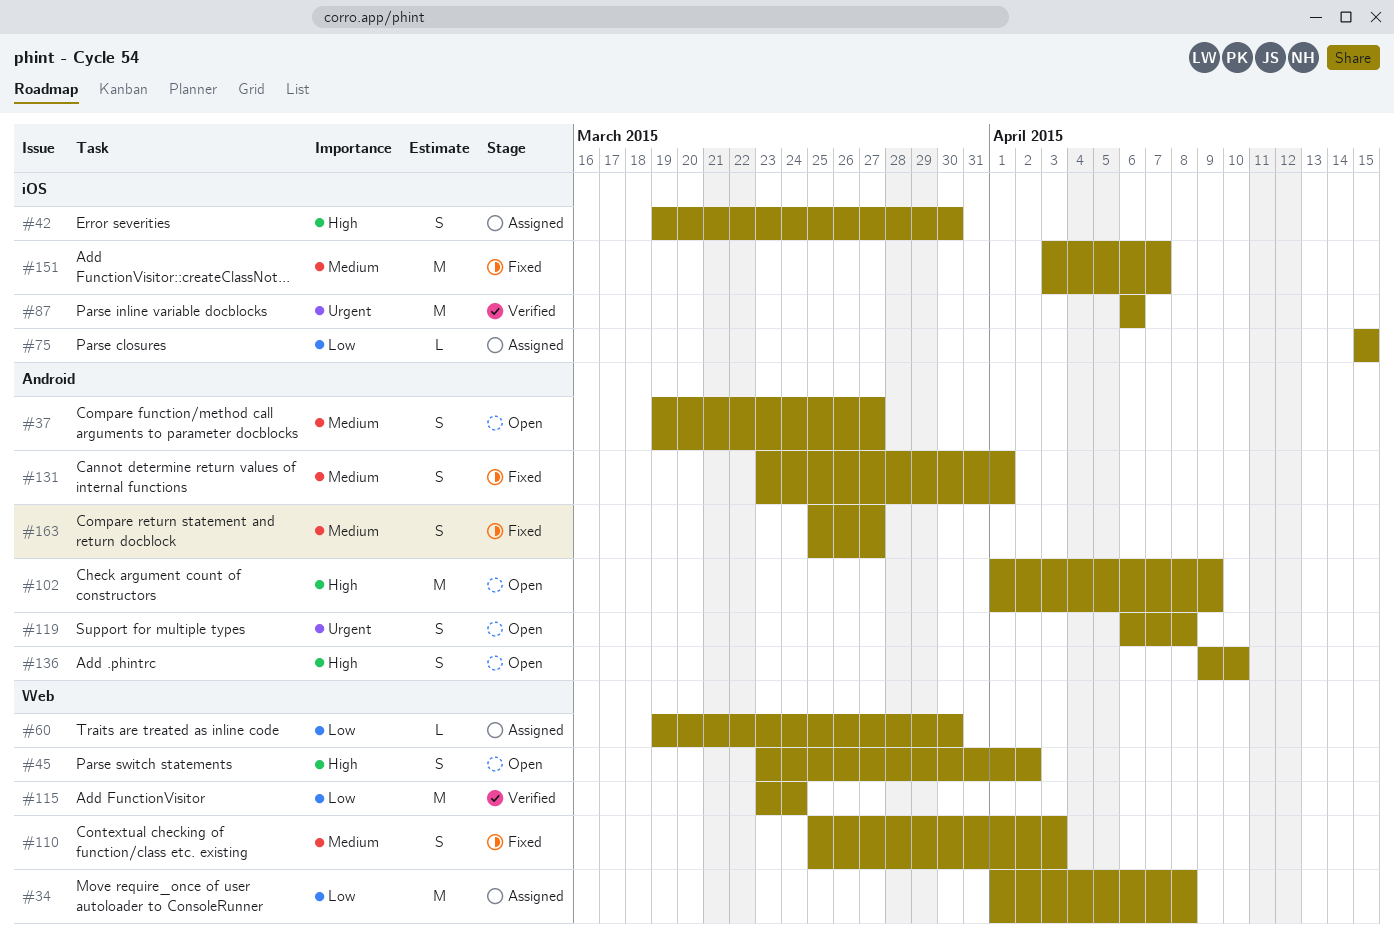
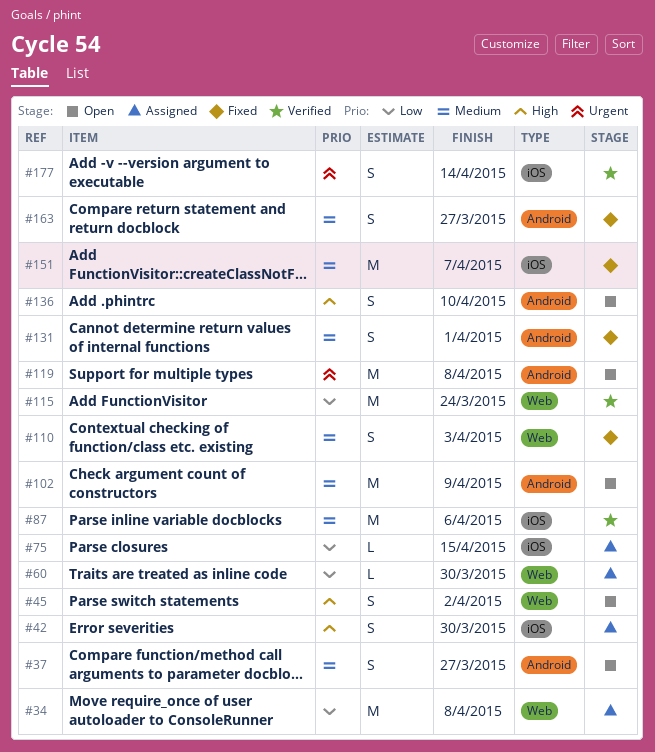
#87, priority: Urgent -> Medium
#102, priority: High -> Medium
#119, estimate: S -> M
#177: none -> present

